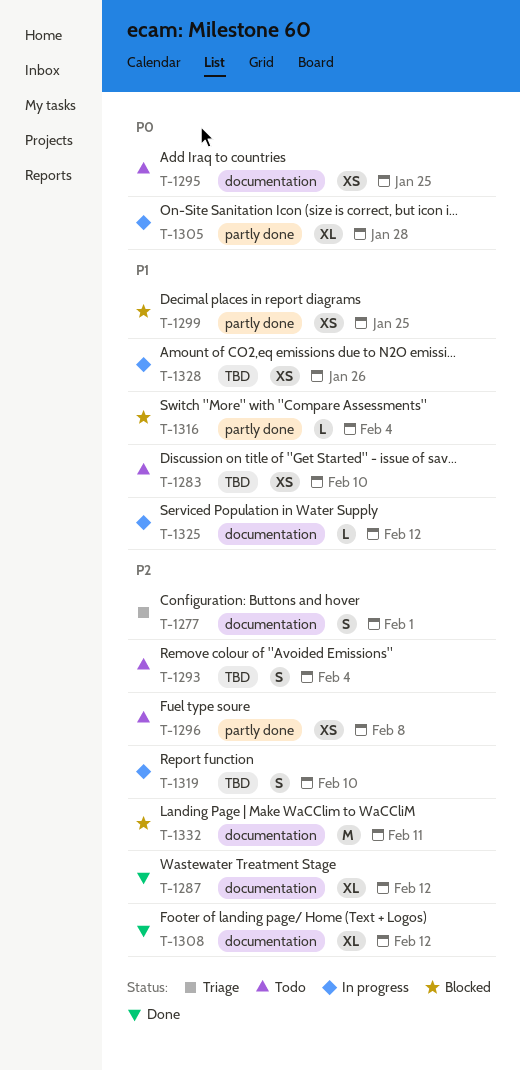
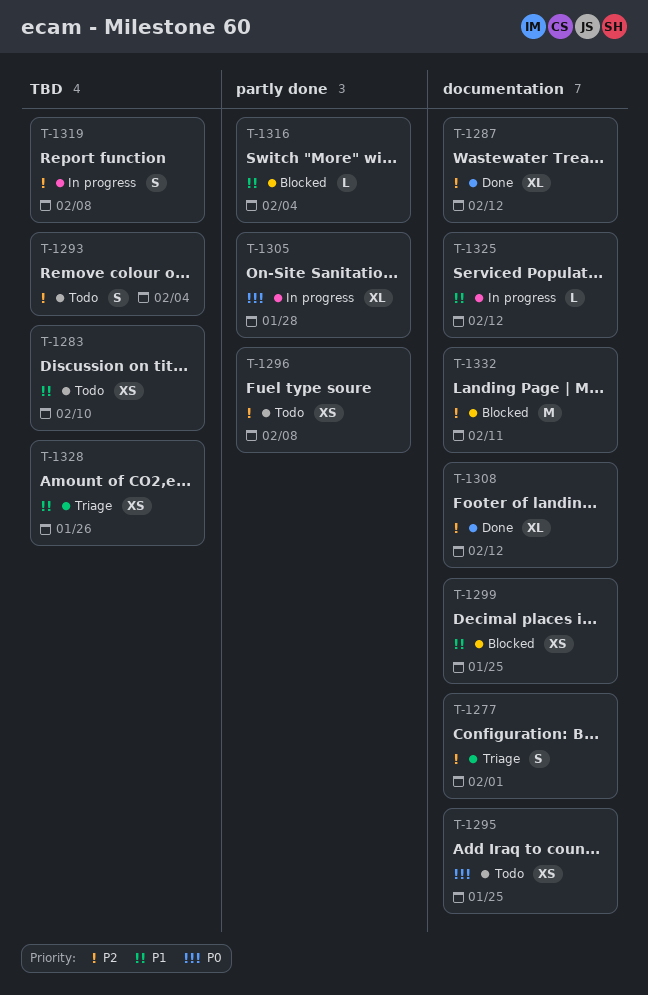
T-1299, label: partly done -> documentation
T-1319, due: Feb 10 -> Feb 8
T-1328, status: In progress -> Triage

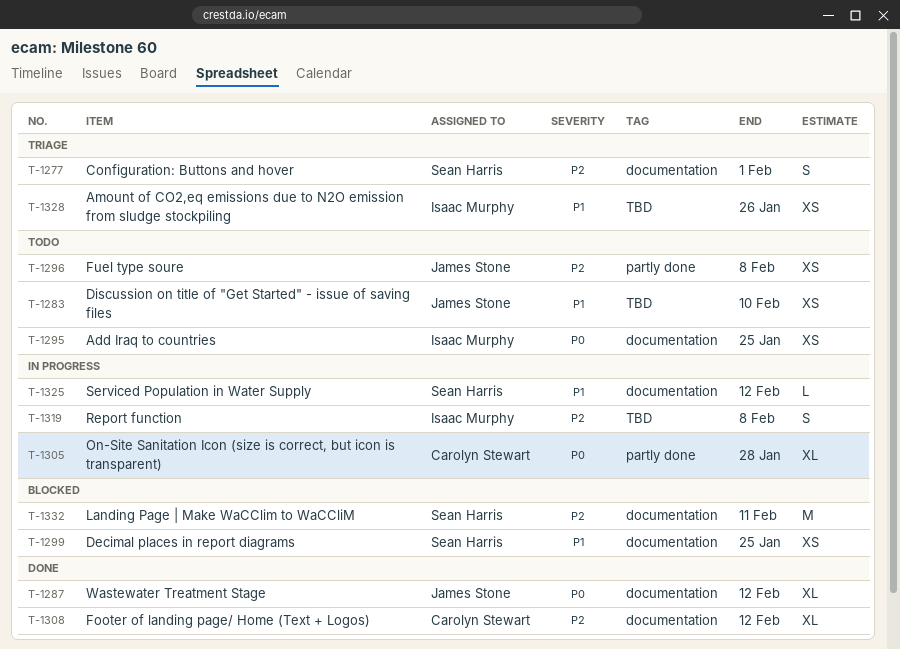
T-1287, priority: P2 -> P0
T-1293: present -> none
T-1316: present -> none

